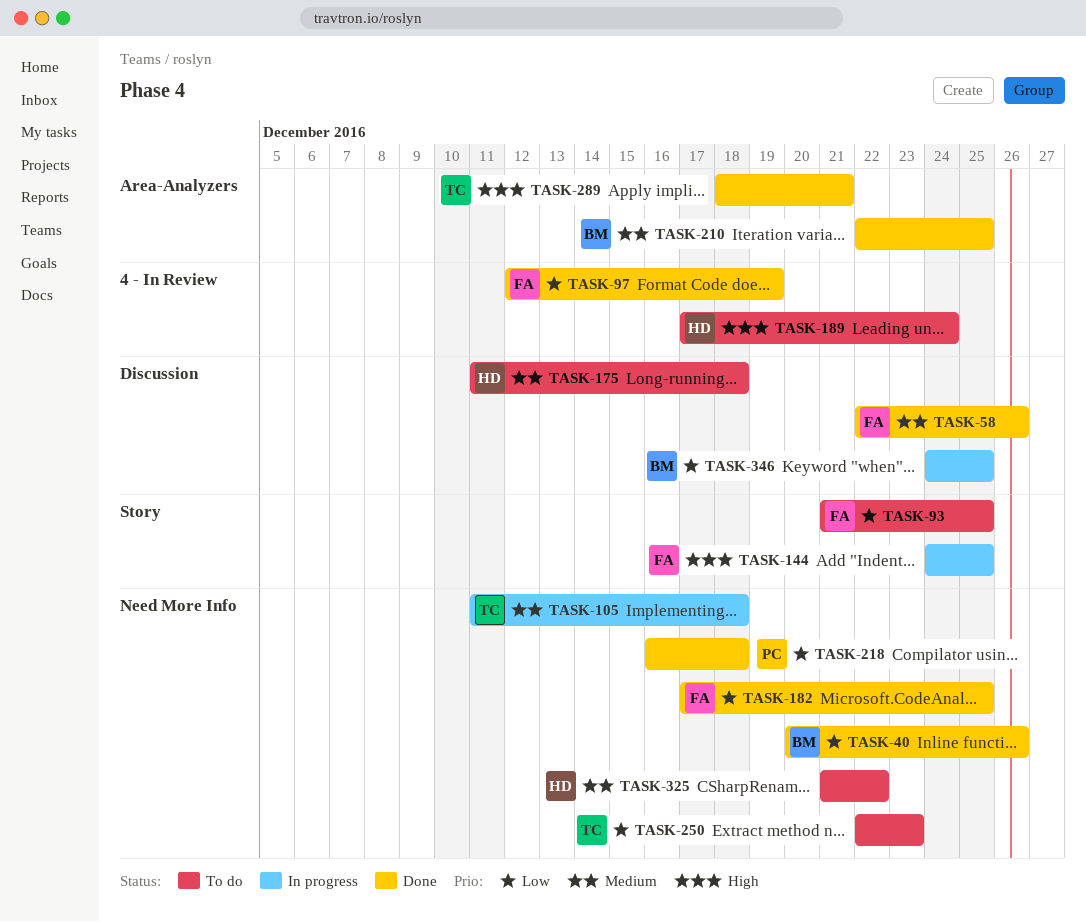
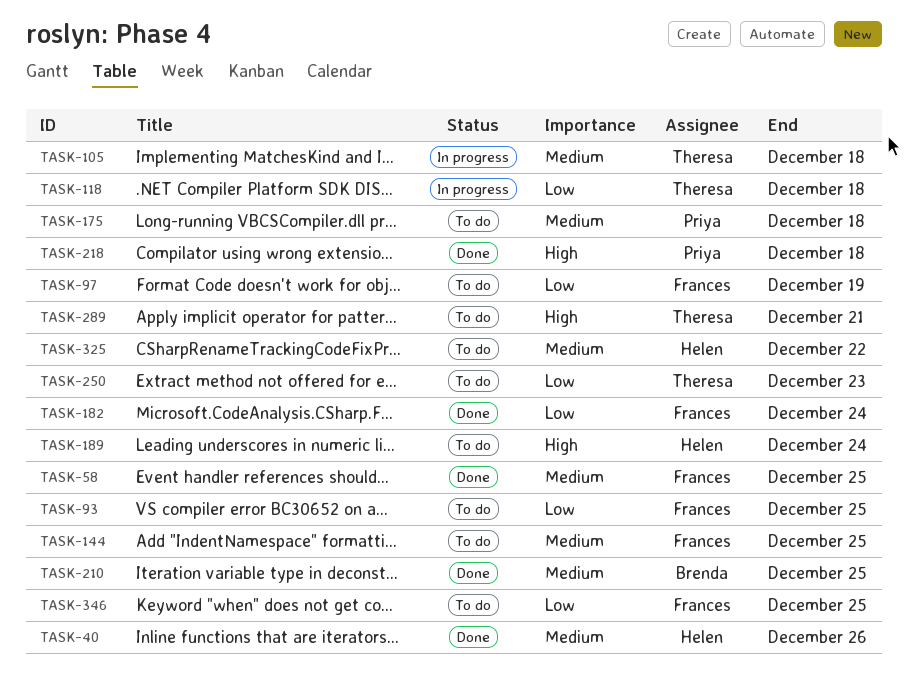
TASK-40, owner: Brenda -> Helen
TASK-40, priority: Low -> Medium
TASK-58, due: Dec 26 -> Dec 25
TASK-97, status: Done -> To do
TASK-118: none -> present
TASK-144, status: In progress -> To do
TASK-144, priority: High -> Medium
TASK-175, owner: Helen -> Priya
TASK-182, due: Dec 25 -> Dec 24
TASK-218, priority: Low -> High
TASK-289, status: Done -> To do
TASK-346, status: In progress -> To do
TASK-346, owner: Brenda -> Frances

